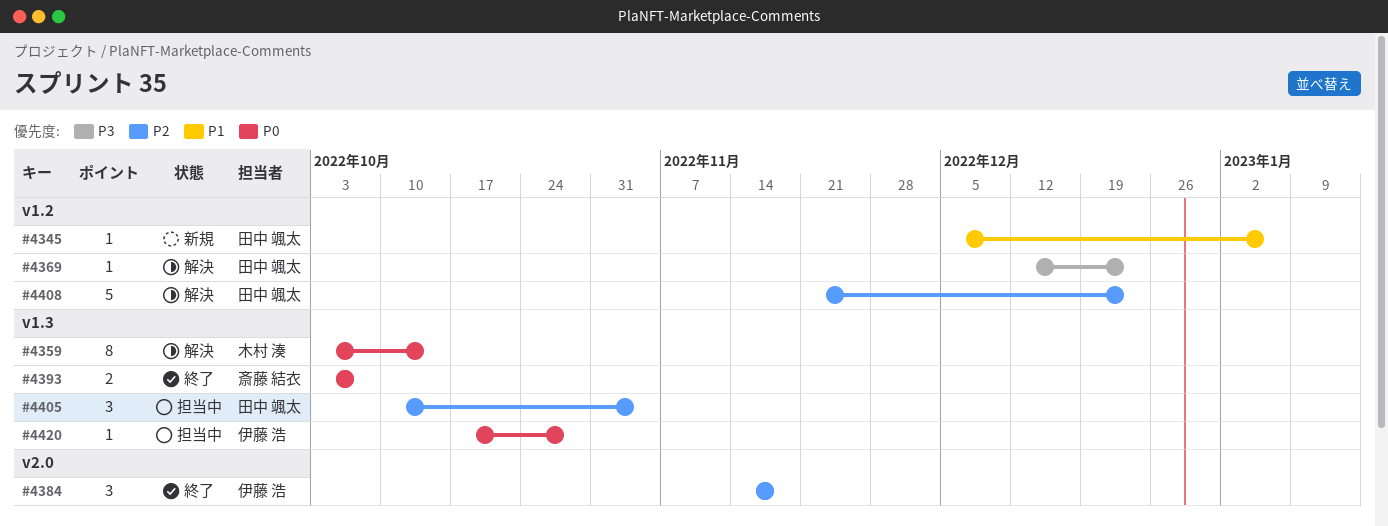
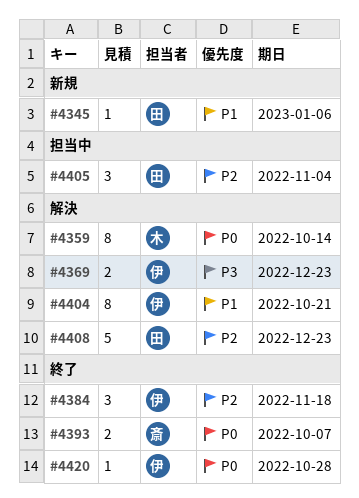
#4369, owner: 田中 颯太 -> 伊藤 浩
#4369, estimate: 1 -> 2
#4404: none -> present
#4420, status: 担当中 -> 終了

